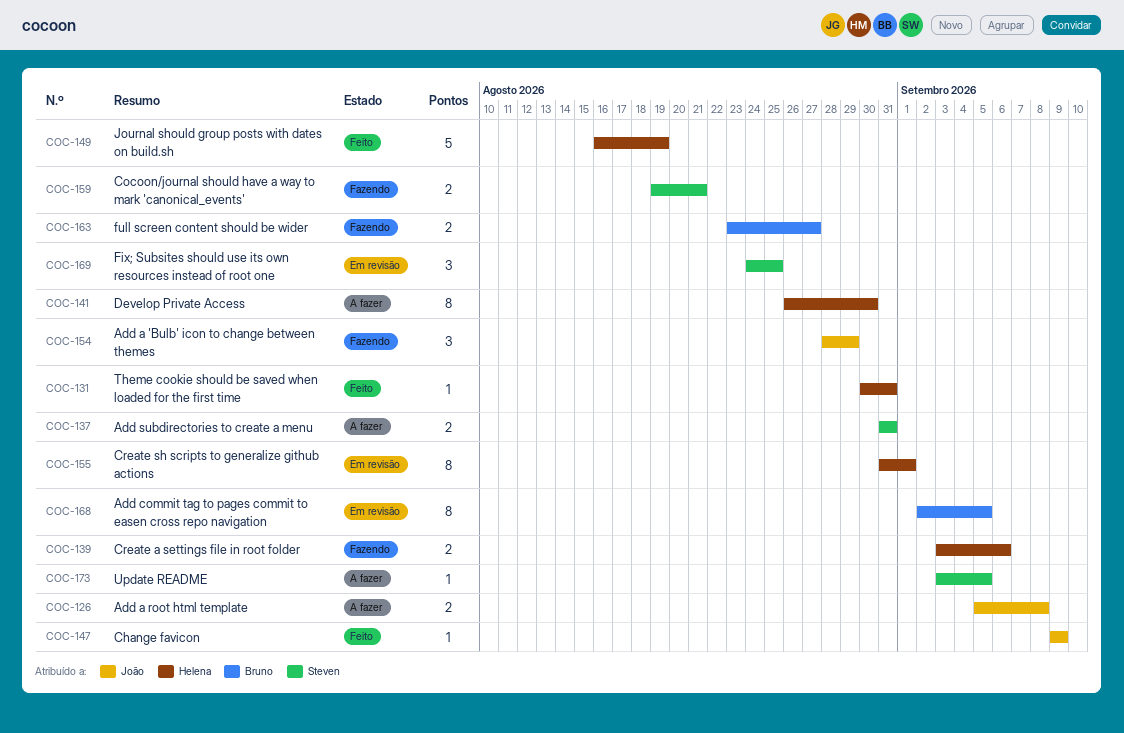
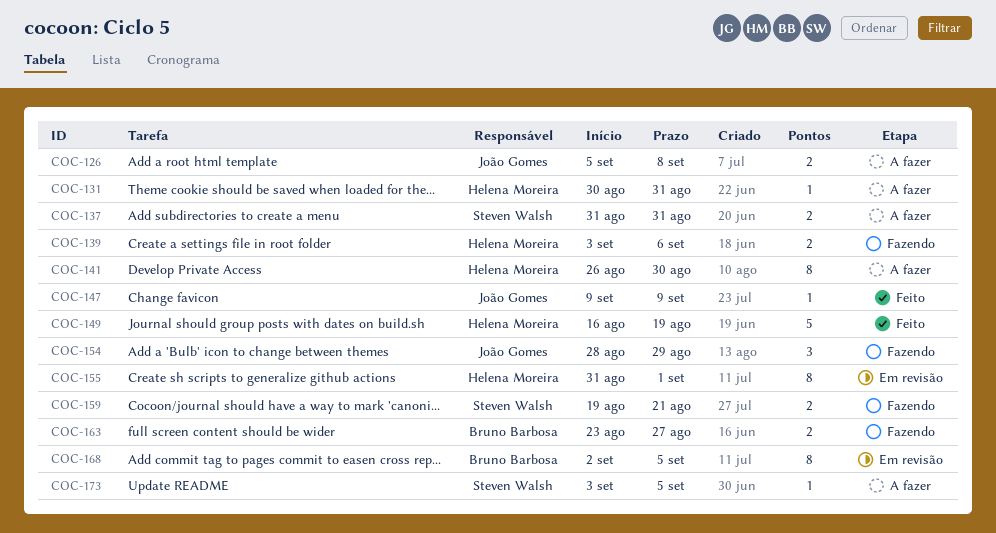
COC-131, status: Feito -> A fazer
COC-169: present -> none

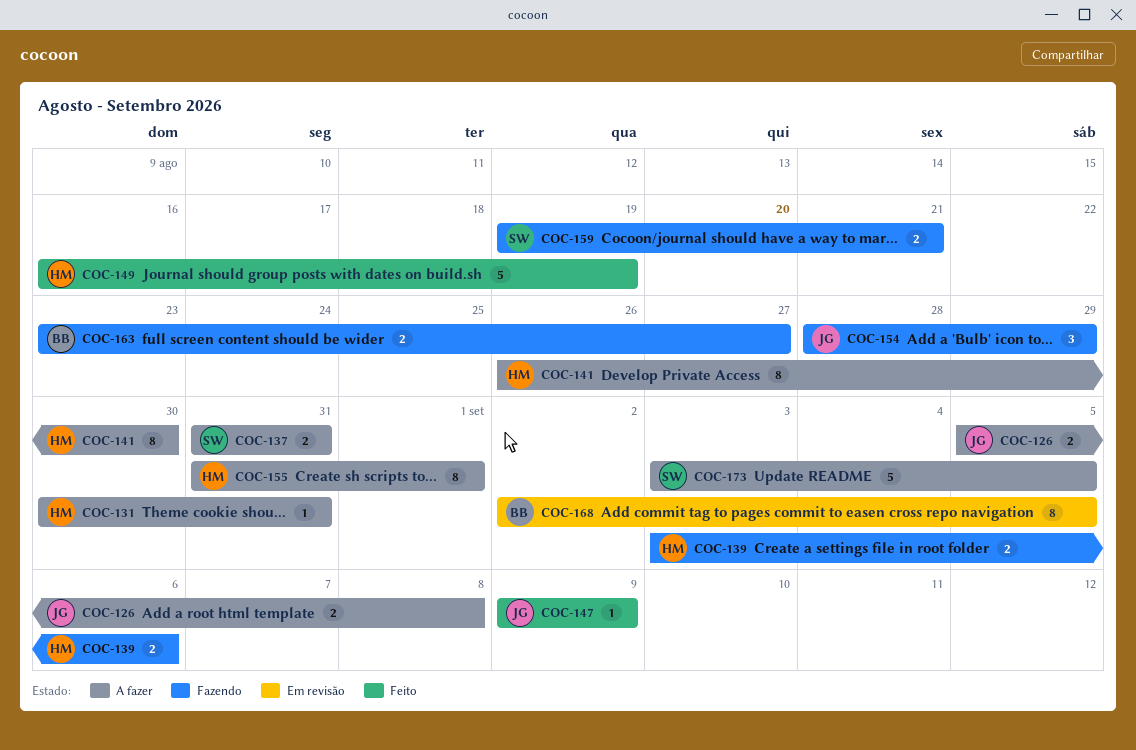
COC-155, status: Em revisão -> A fazer
COC-173, estimate: 1 -> 5

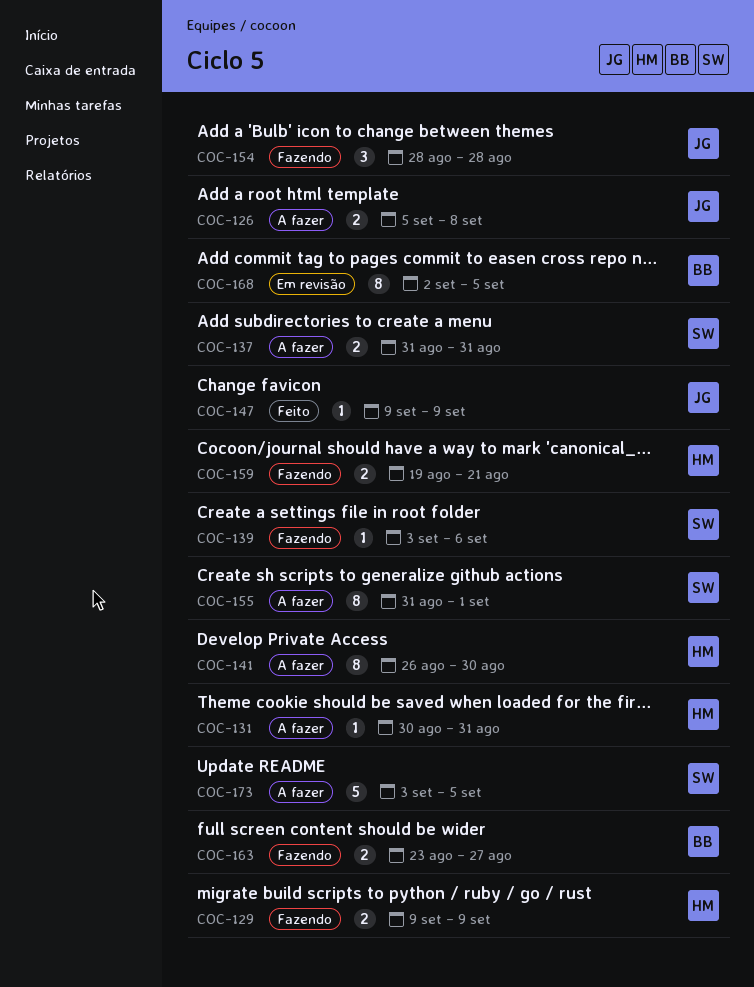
COC-129: none -> present
COC-139, owner: HM -> SW
COC-139, estimate: 2 -> 1
COC-149: present -> none
COC-154, due: Aug 29 -> Aug 28
COC-155, owner: HM -> SW
COC-159, owner: SW -> HM

